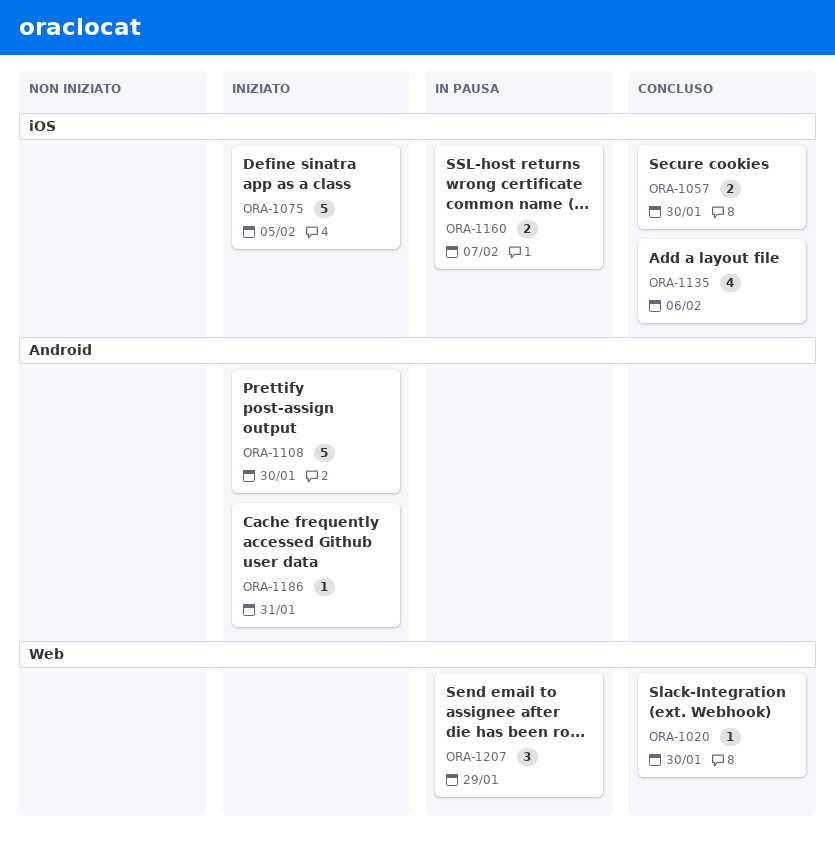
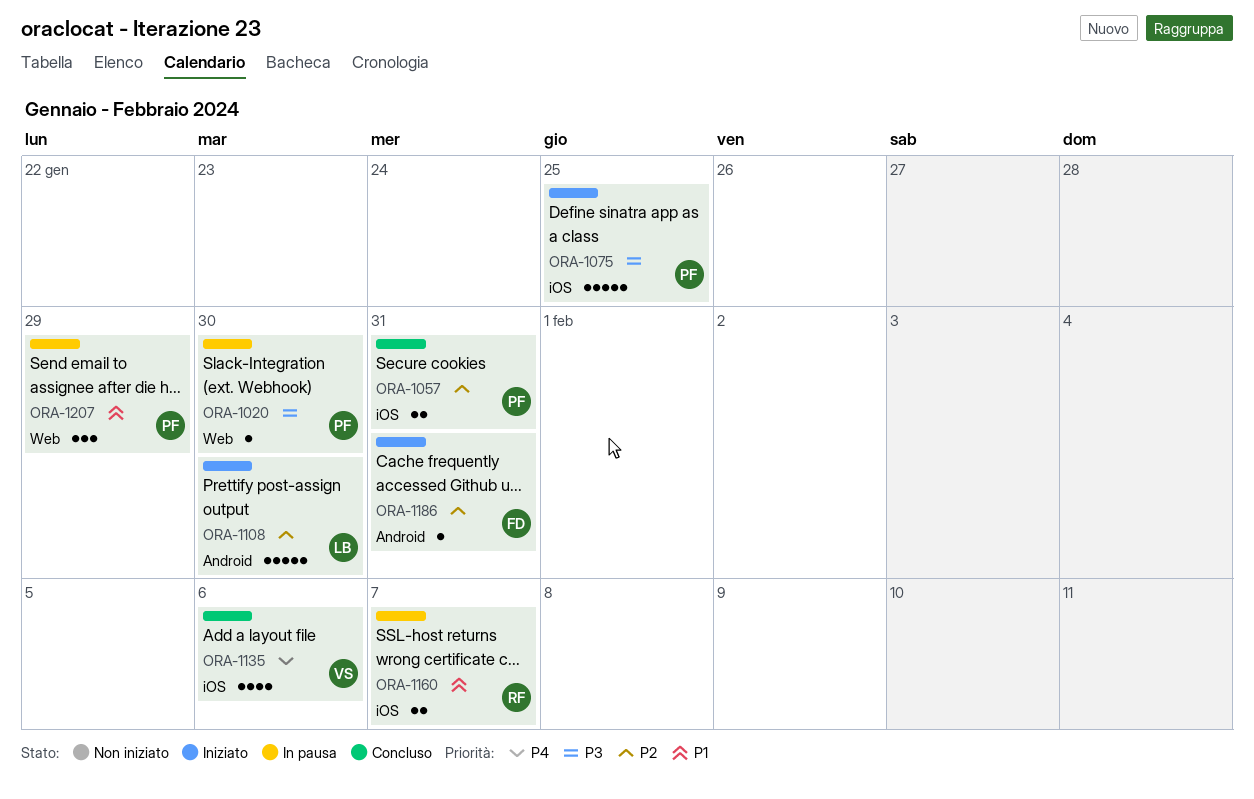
ORA-1020, status: Concluso -> In pausa
ORA-1057, due: Jan 30 -> Jan 31
ORA-1075, due: Feb 5 -> Jan 25

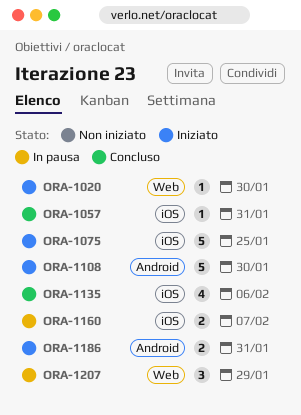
ORA-1020, status: In pausa -> Iniziato
ORA-1057, estimate: 2 -> 1
ORA-1186, estimate: 1 -> 2

